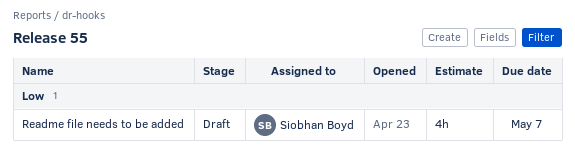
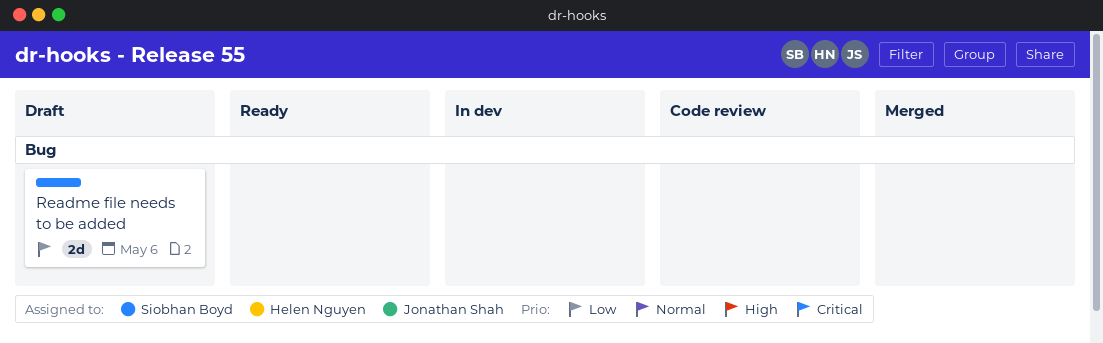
Readme file needs to be added, estimate: 4h -> 2d
Readme file needs to be added, due: May 7 -> May 6

